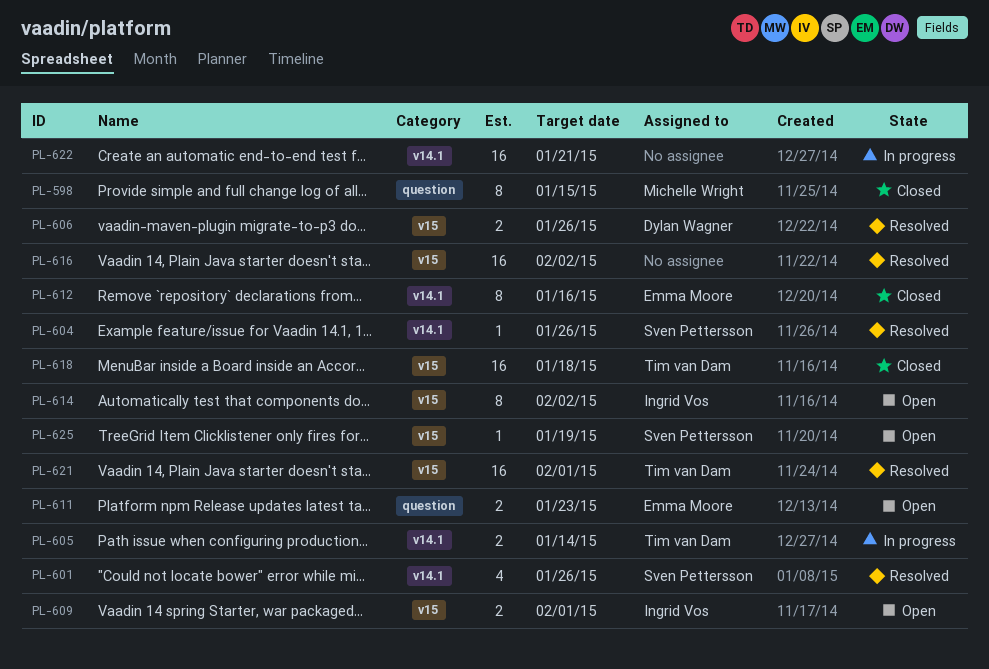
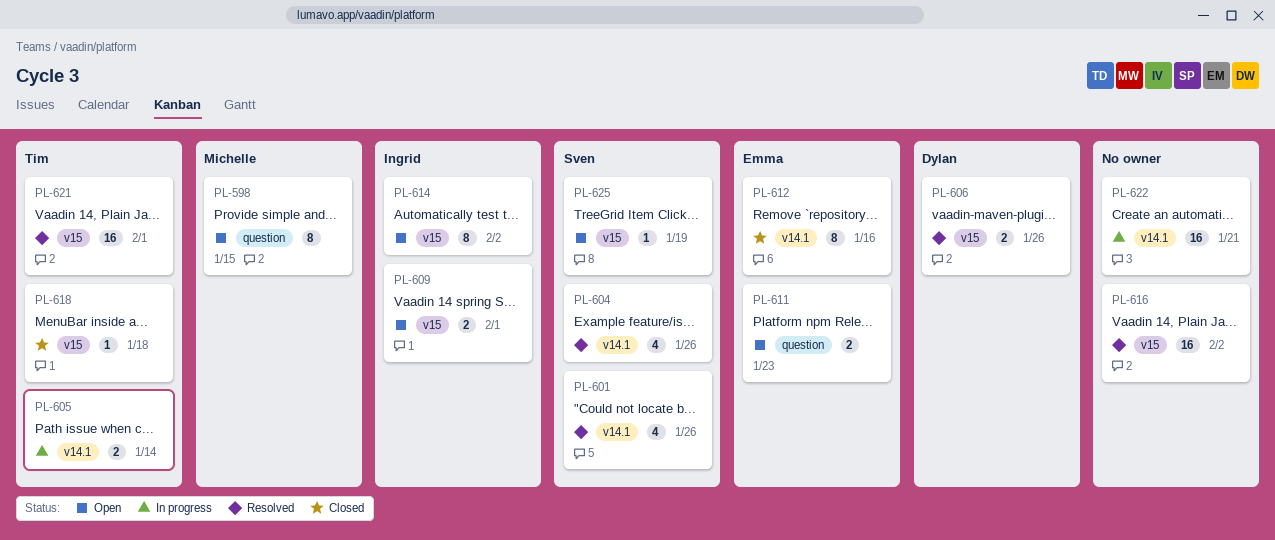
PL-598, status: Closed -> Open
PL-604, estimate: 1 -> 4
PL-618, estimate: 16 -> 1

